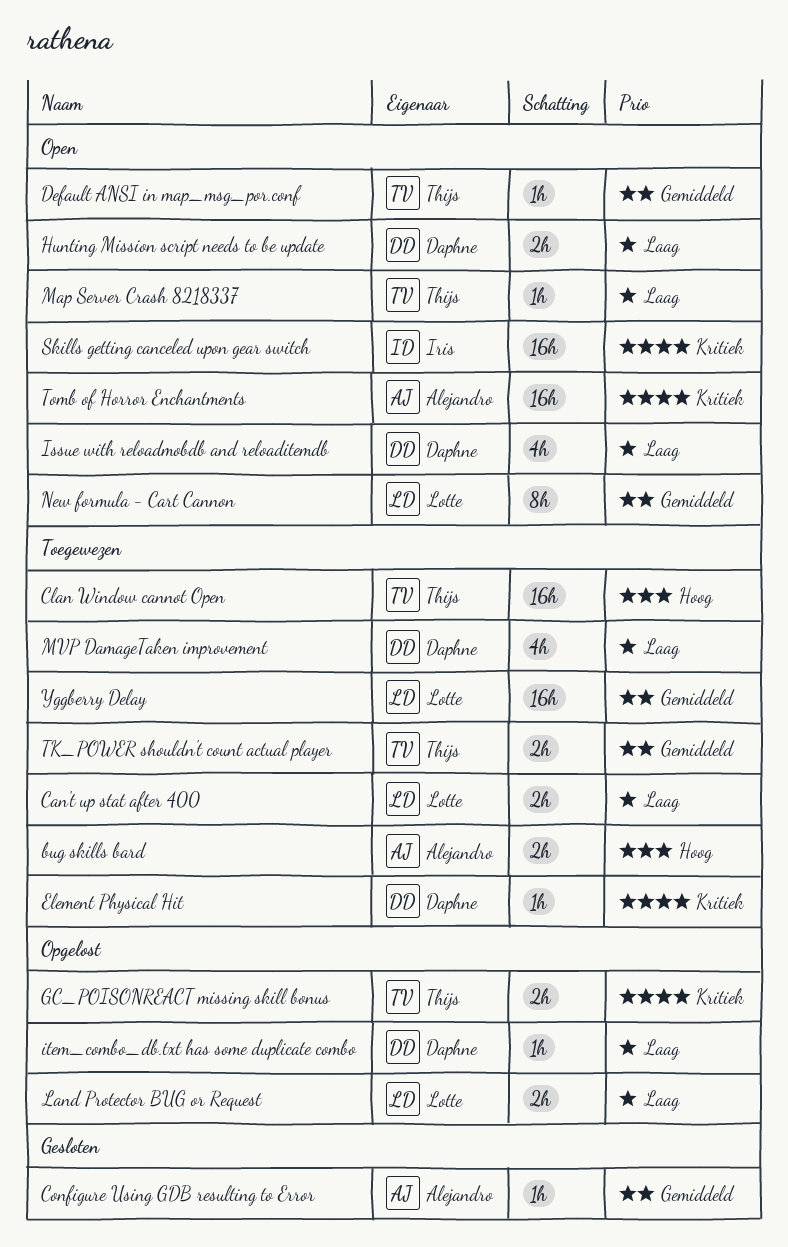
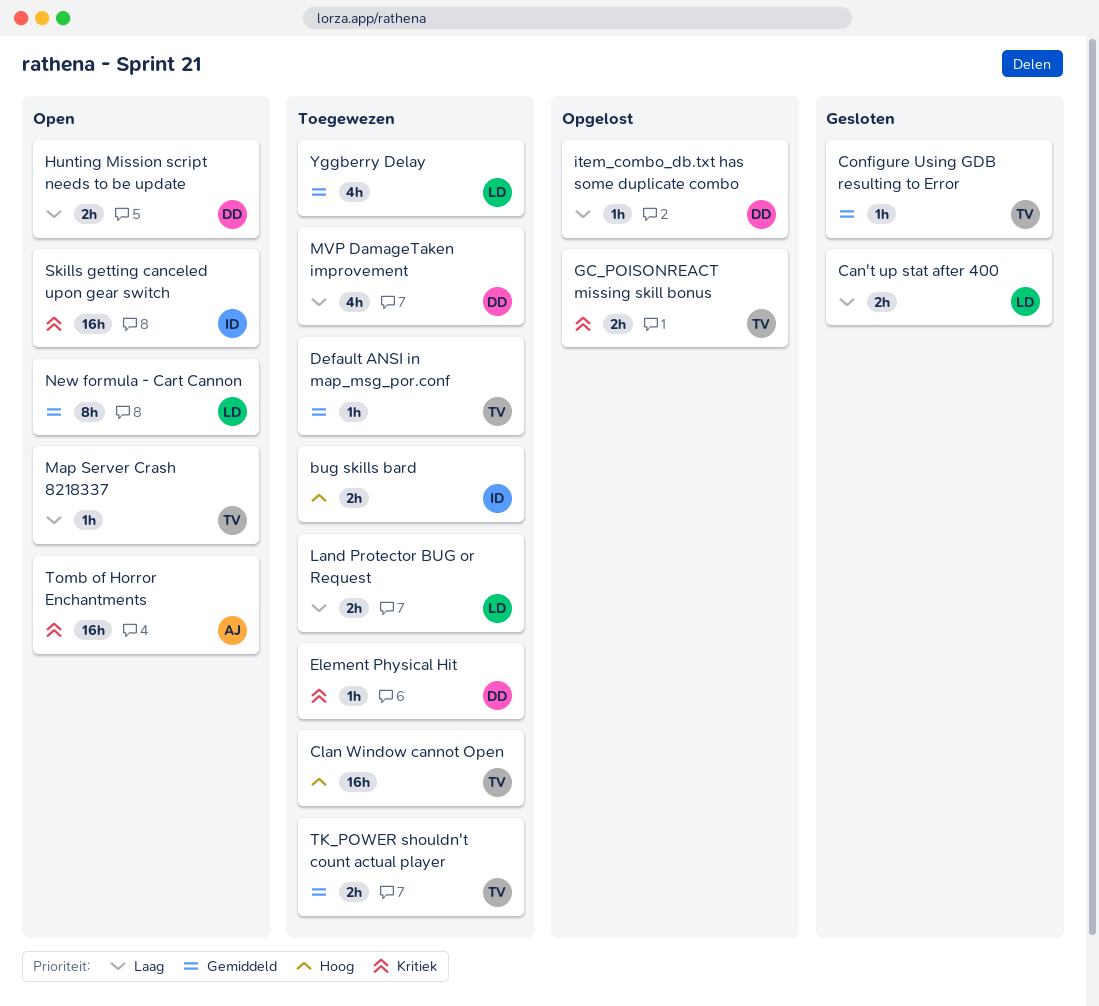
bug skills bard, owner: Alejandro -> Iris
Can't up stat after 400, status: Toegewezen -> Gesloten
Configure Using GDB resulting to Error, owner: Alejandro -> Thijs
Default ANSI in map_msg_por.conf, status: Open -> Toegewezen
Issue with reloadmobdb and reloaditemdb: present -> none
Land Protector BUG or Request, status: Opgelost -> Toegewezen
Yggberry Delay, estimate: 16h -> 4h

